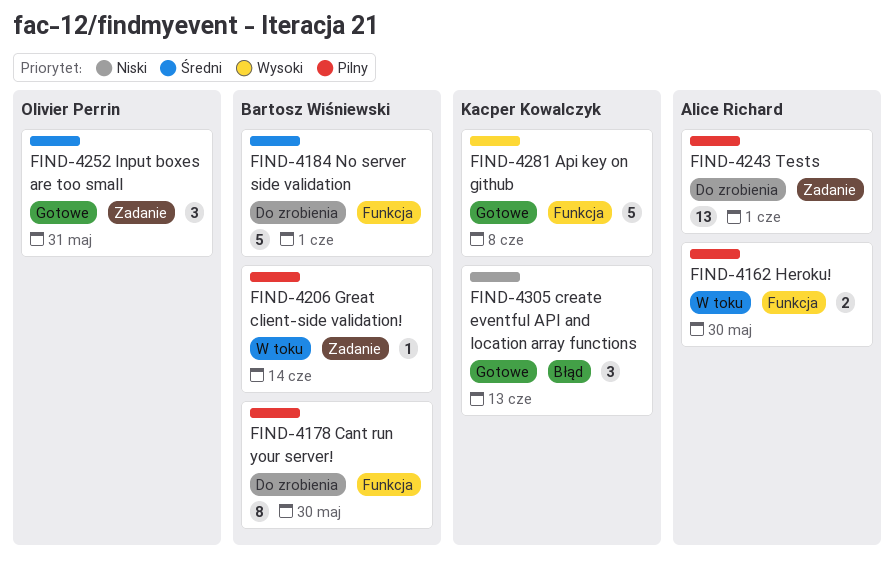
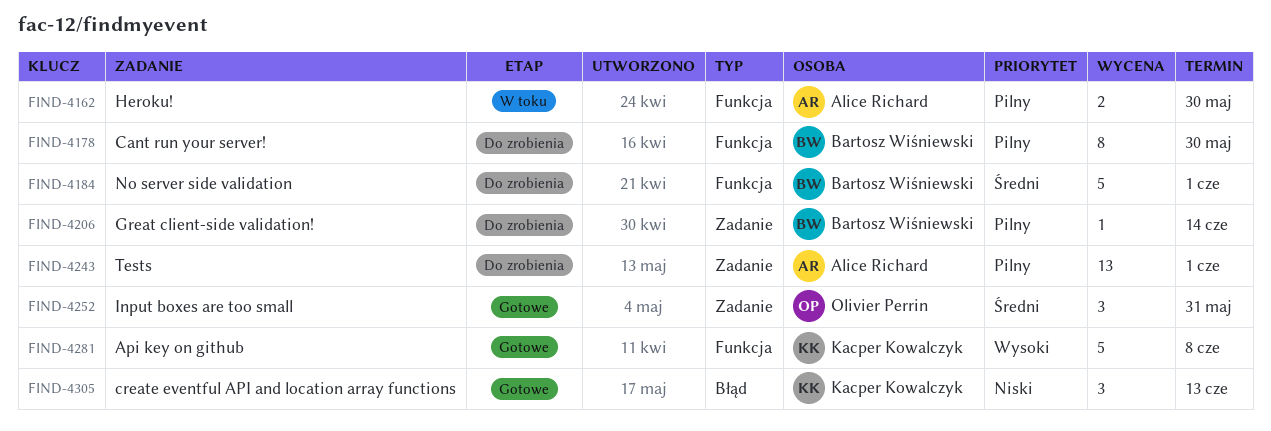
FIND-4206, status: W toku -> Do zrobienia

